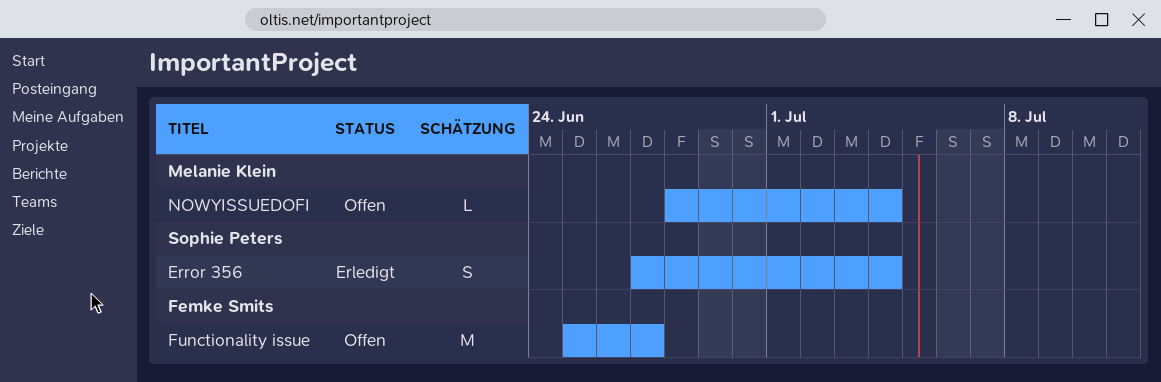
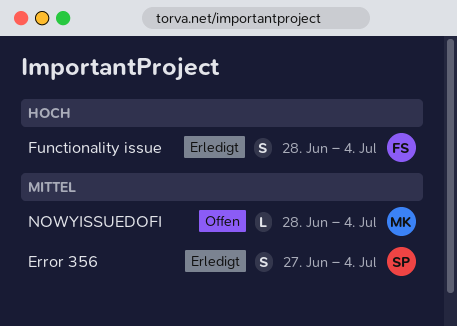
Functionality issue, status: Offen -> Erledigt
Functionality issue, estimate: M -> S
Functionality issue, start: Jun 25 -> Jun 28
Functionality issue, due: Jun 27 -> Jul 4

